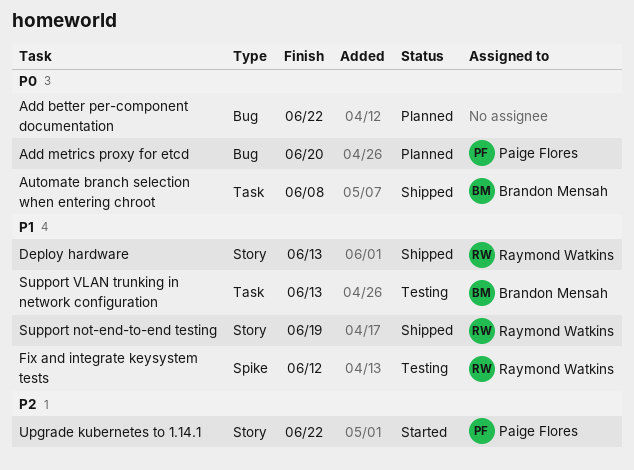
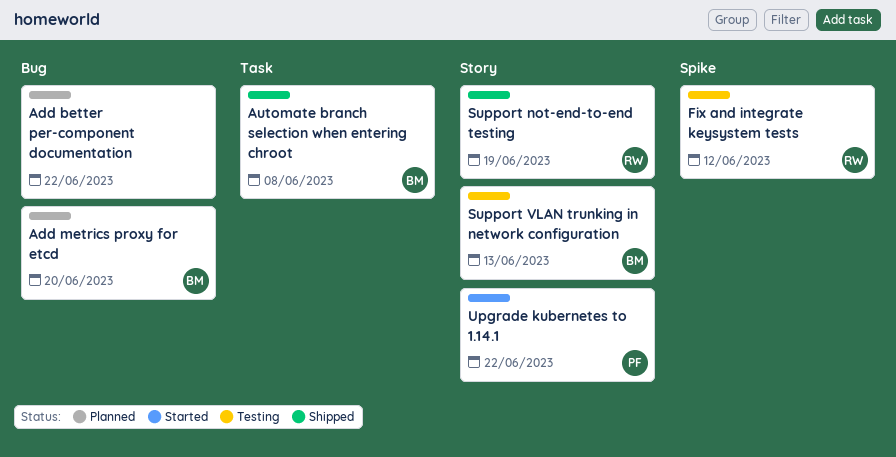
Add metrics proxy for etcd, owner: Paige Flores -> Brandon Mensah
Deploy hardware: present -> none
Support VLAN trunking in network configuration, label: Task -> Story

